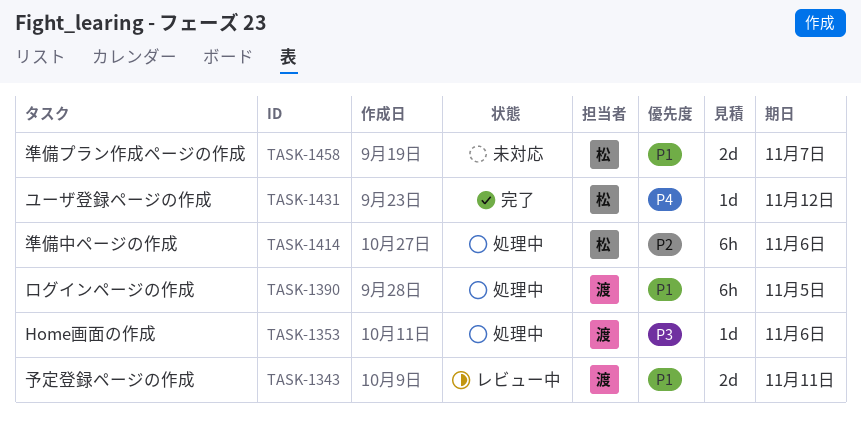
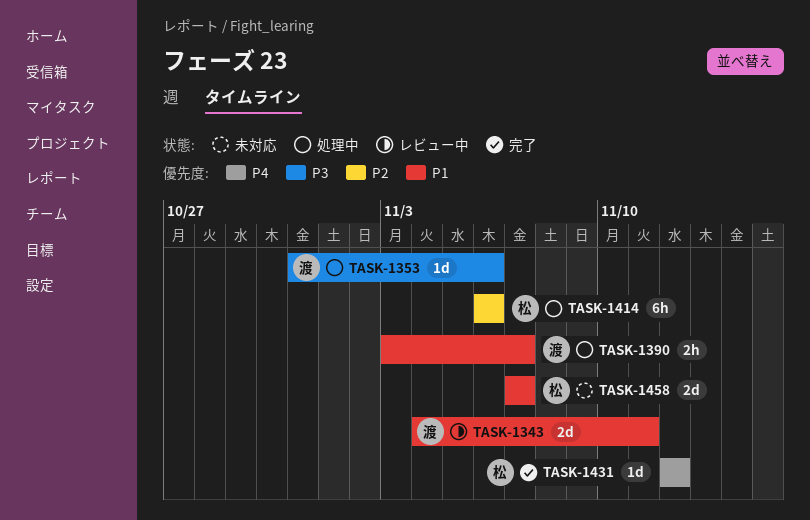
TASK-1390, estimate: 6h -> 2h
TASK-1390, due: Nov 5 -> Nov 7

